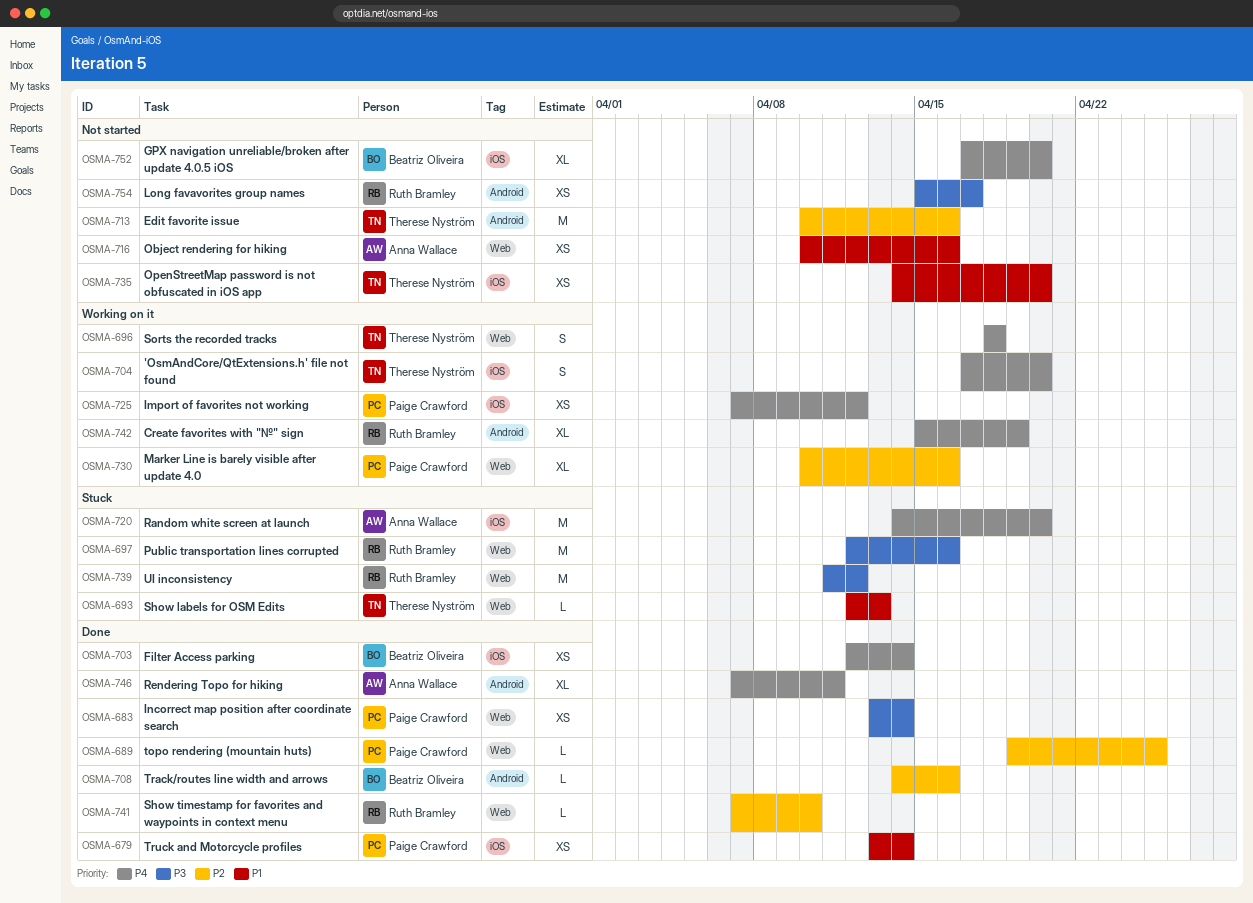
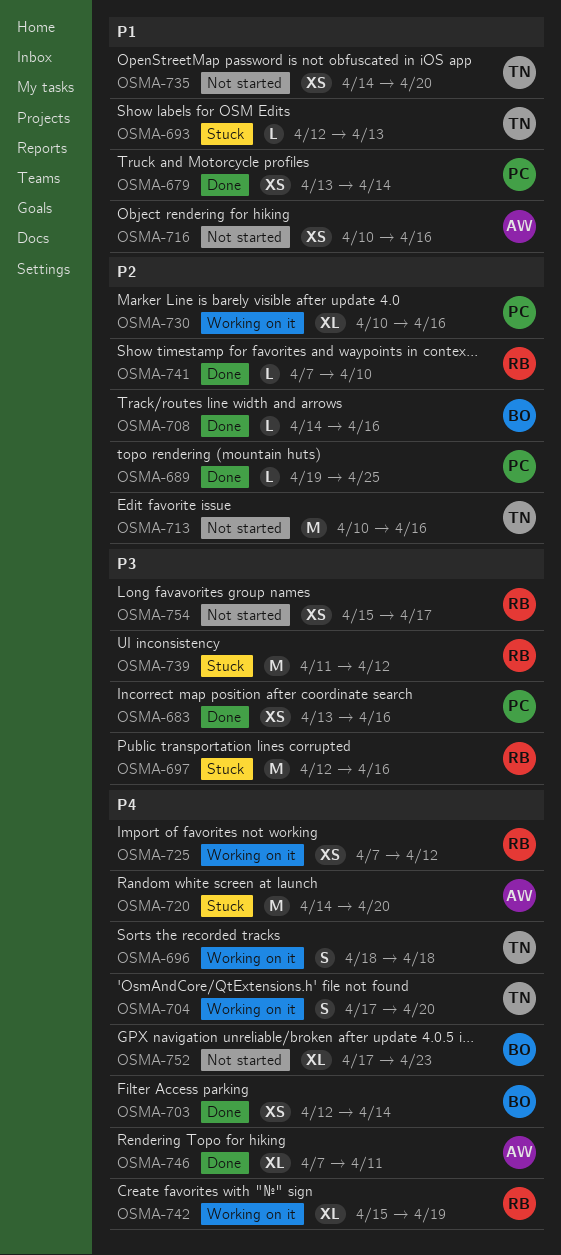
OSMA-683, due: Apr 14 -> Apr 16
OSMA-725, owner: Paige Crawford -> Ruth Bramley
OSMA-752, due: Apr 20 -> Apr 23

